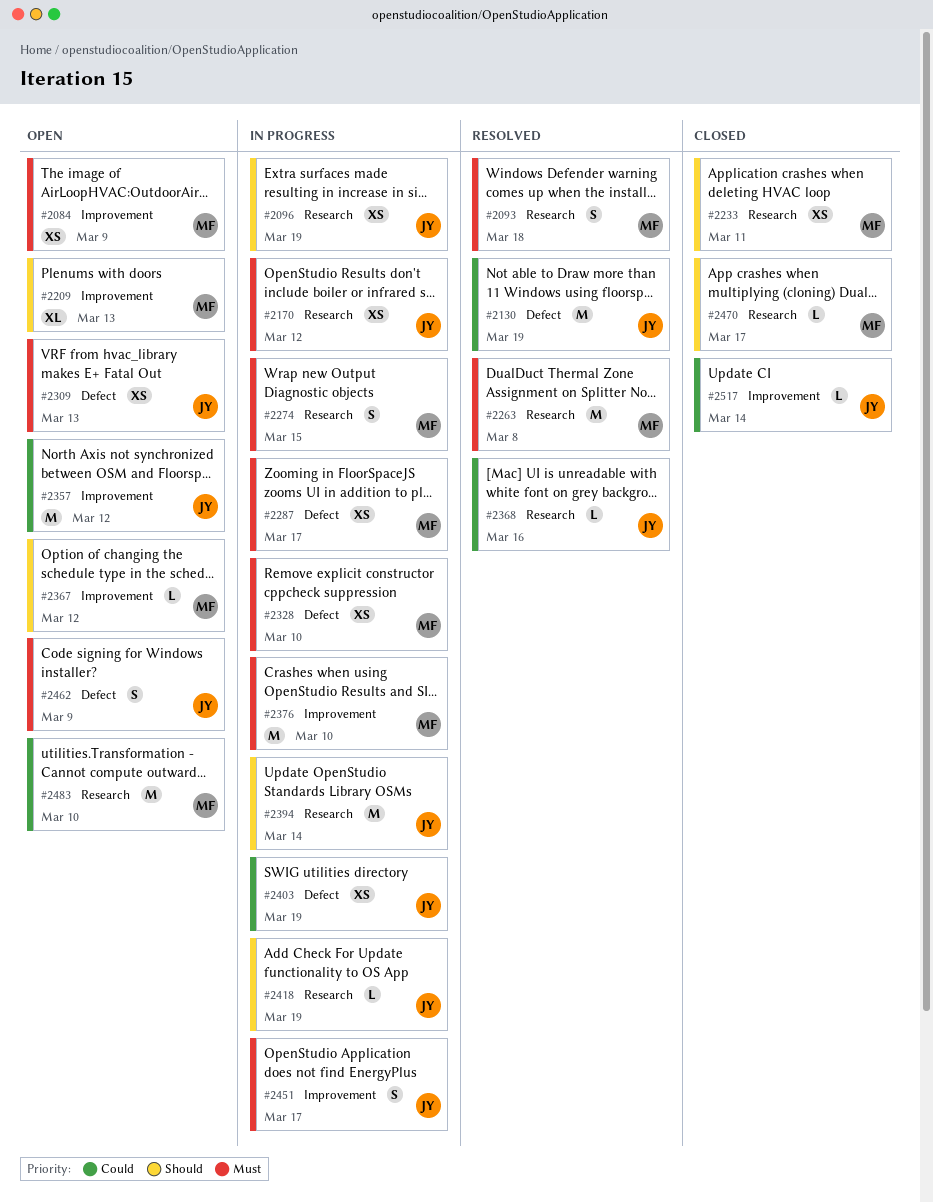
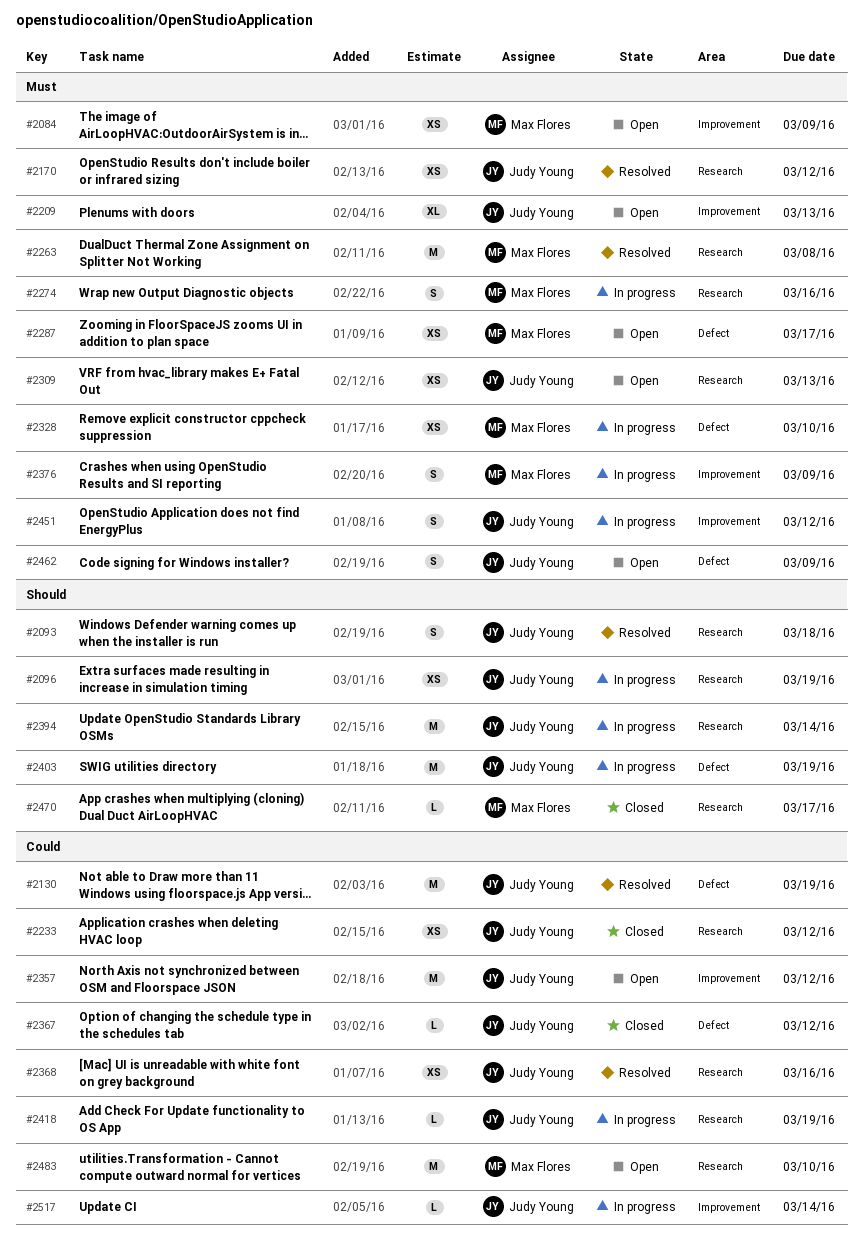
#2093, owner: Max Flores -> Judy Young
#2093, priority: Must -> Should
#2170, status: In progress -> Resolved
#2209, owner: Max Flores -> Judy Young
#2209, priority: Should -> Must
#2233, owner: Max Flores -> Judy Young
#2233, priority: Should -> Could
#2233, due: Mar 11 -> Mar 12
#2274, due: Mar 15 -> Mar 16
#2287, status: In progress -> Open
#2309, label: Defect -> Research
#2367, status: Open -> Closed
#2367, owner: Max Flores -> Judy Young
#2367, priority: Should -> Could
#2367, label: Improvement -> Defect
#2368, estimate: L -> XS
#2376, estimate: M -> S
#2376, due: Mar 10 -> Mar 9
#2403, priority: Could -> Should
#2403, estimate: XS -> M
#2418, priority: Should -> Could
#2451, due: Mar 17 -> Mar 12
#2517, status: Closed -> In progress

